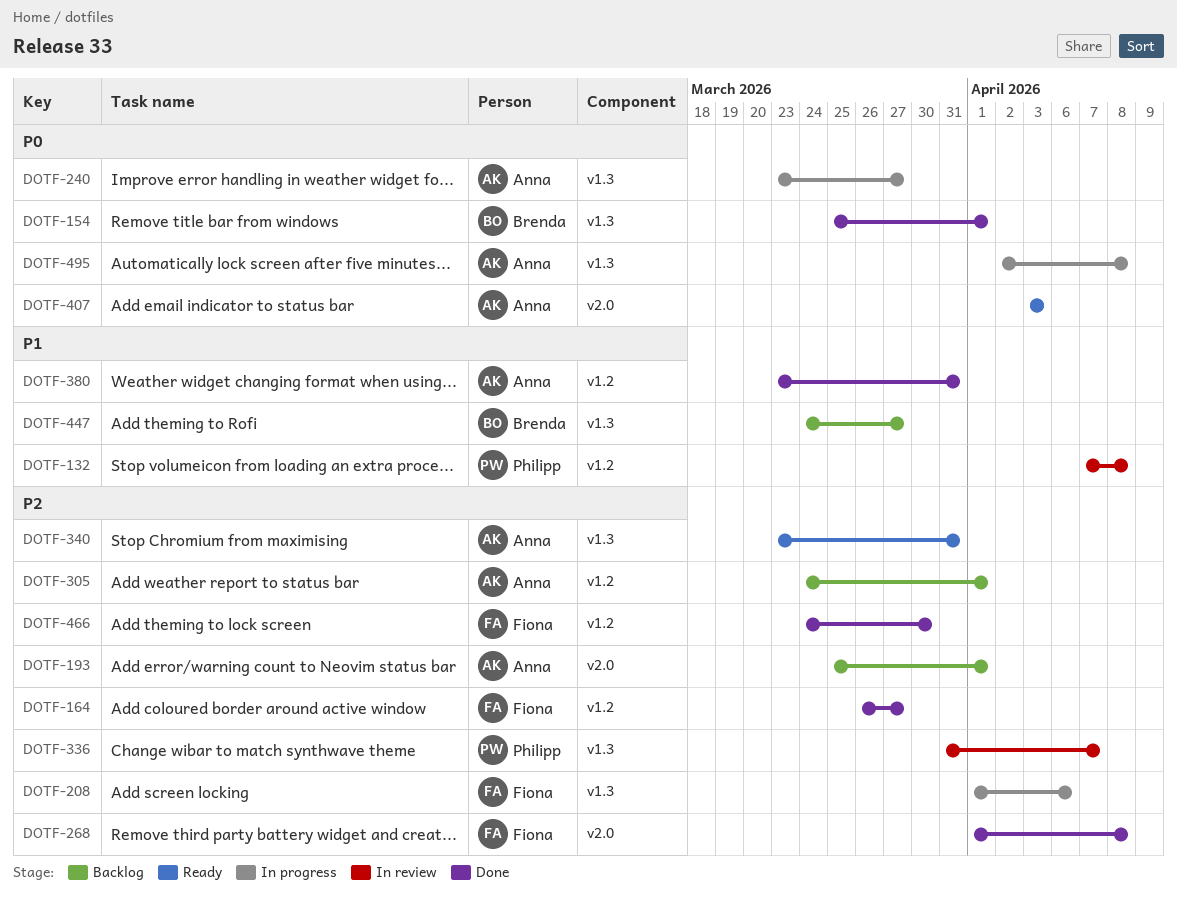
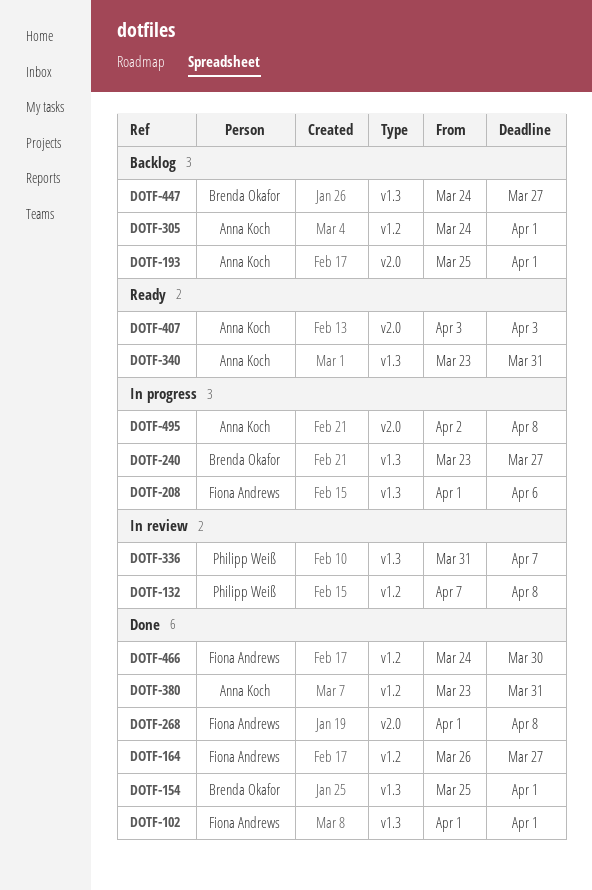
DOTF-102: none -> present
DOTF-240, owner: Anna Koch -> Brenda Okafor
DOTF-495, label: v1.3 -> v2.0

